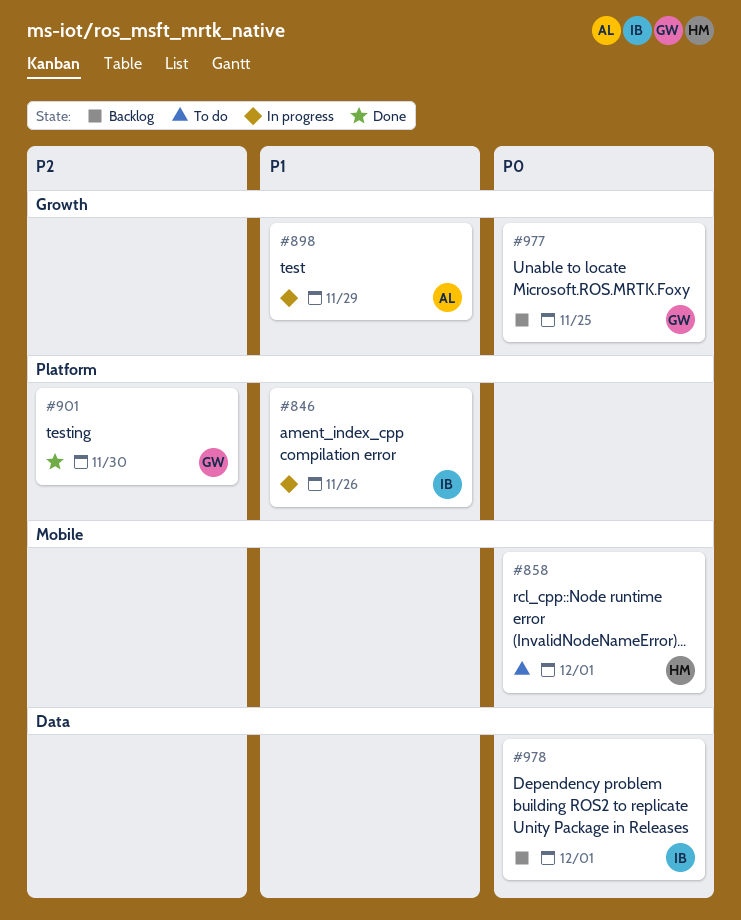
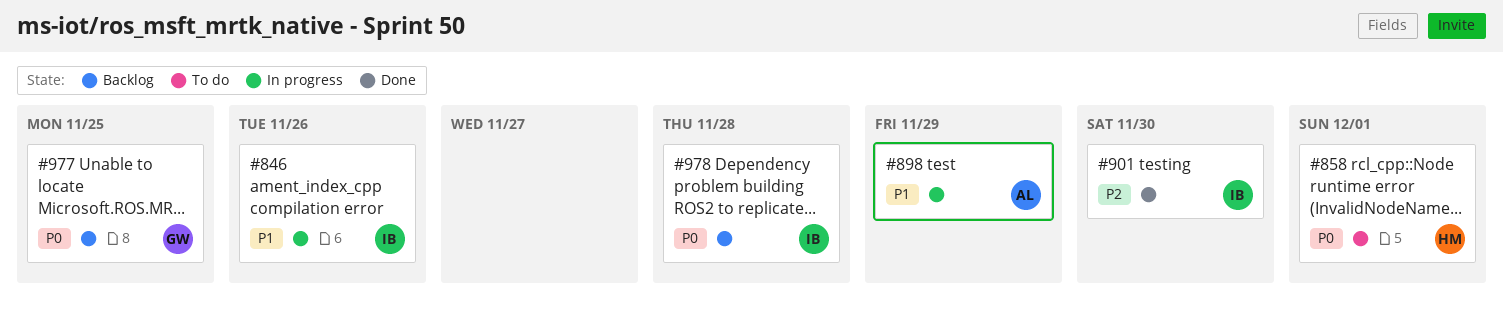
#901, owner: GW -> IB
#978, due: Dec 1 -> Nov 28

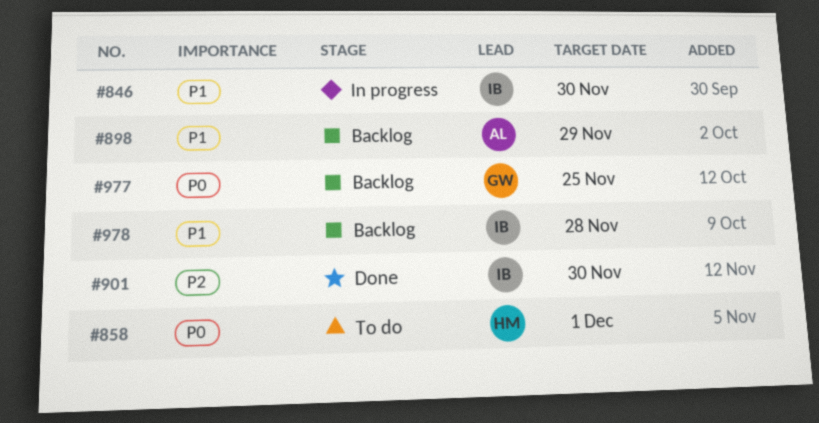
#846, due: Nov 26 -> Nov 30
#898, status: In progress -> Backlog
#978, priority: P0 -> P1

